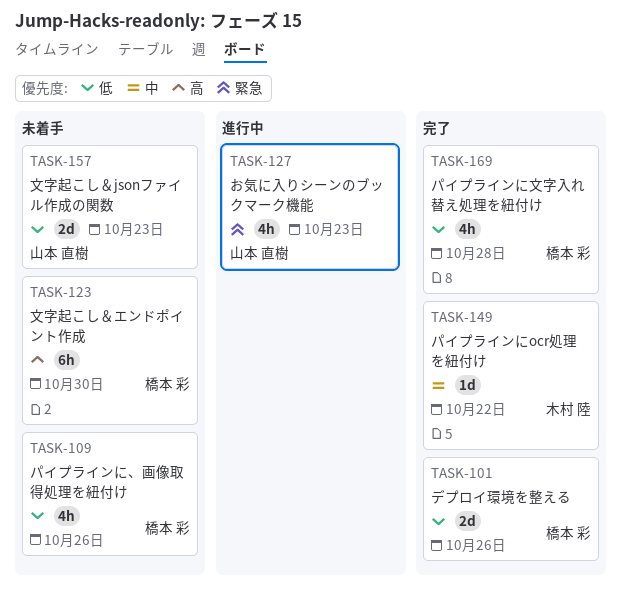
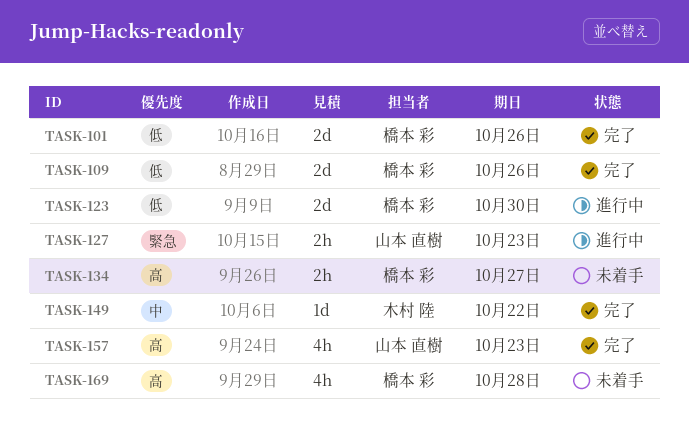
TASK-109, status: 未着手 -> 完了
TASK-109, estimate: 4h -> 2d
TASK-123, status: 未着手 -> 進行中
TASK-123, priority: 高 -> 低
TASK-123, estimate: 6h -> 2d
TASK-127, estimate: 4h -> 2h
TASK-134: none -> present
TASK-157, status: 未着手 -> 完了
TASK-157, priority: 低 -> 高
TASK-157, estimate: 2d -> 4h
TASK-169, status: 完了 -> 未着手
TASK-169, priority: 低 -> 高

